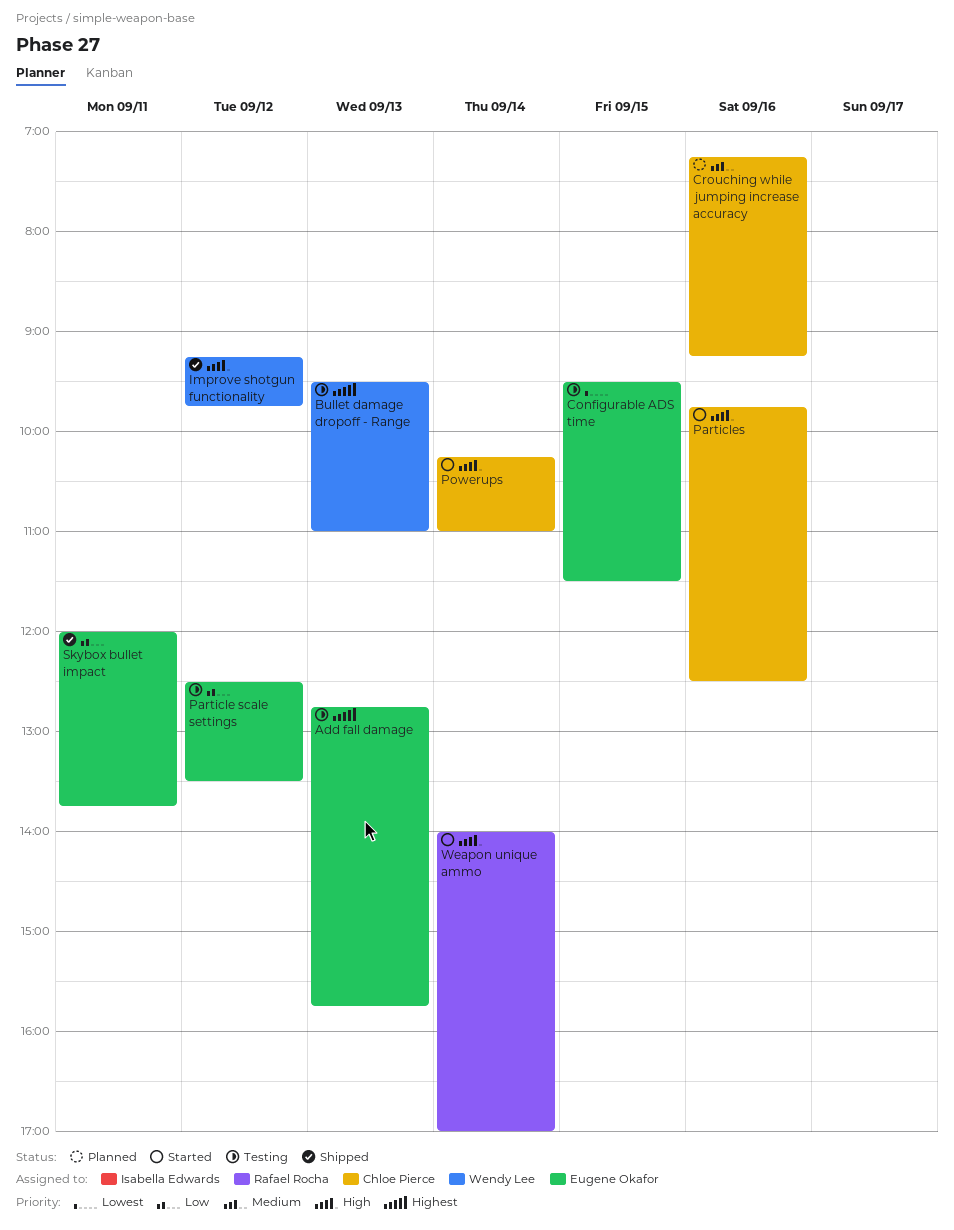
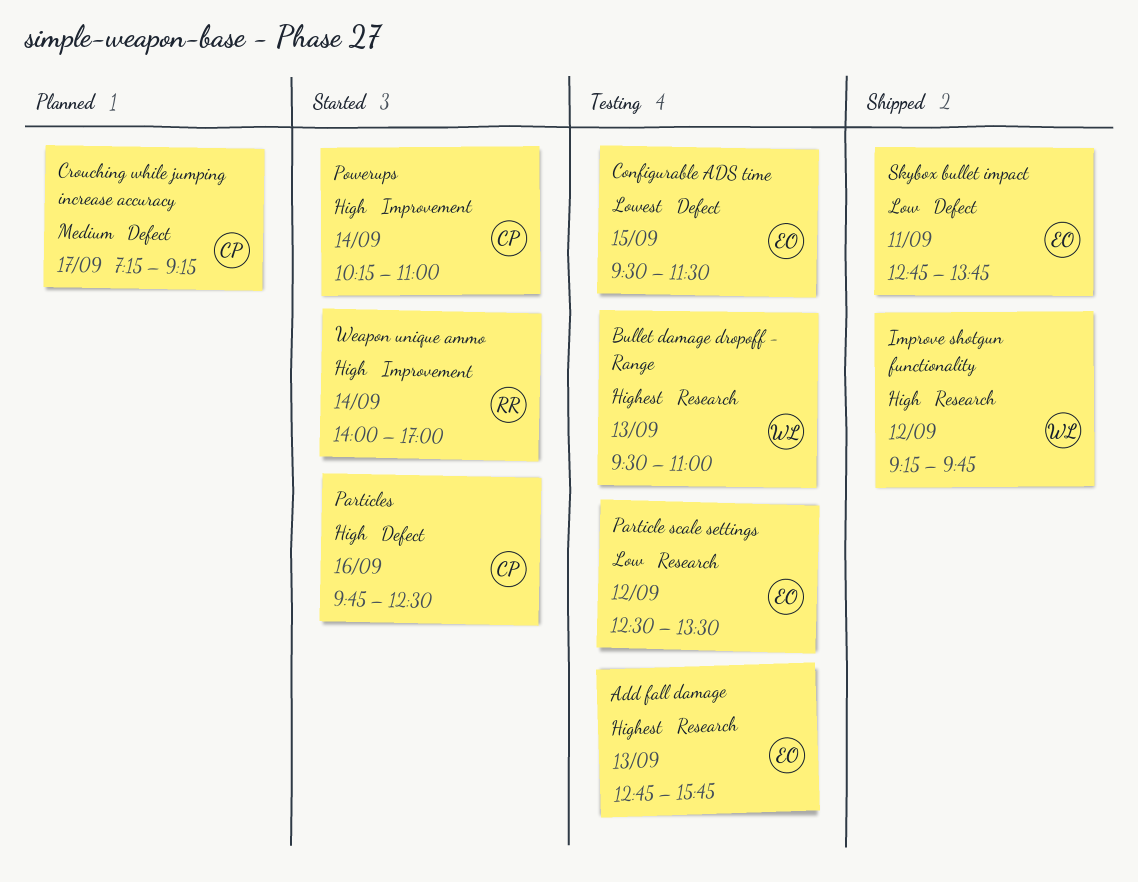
Crouching while jumping increase accuracy, day: Sep 16 -> Sep 17
Skybox bullet impact, begins: 12:00 -> 12:45

